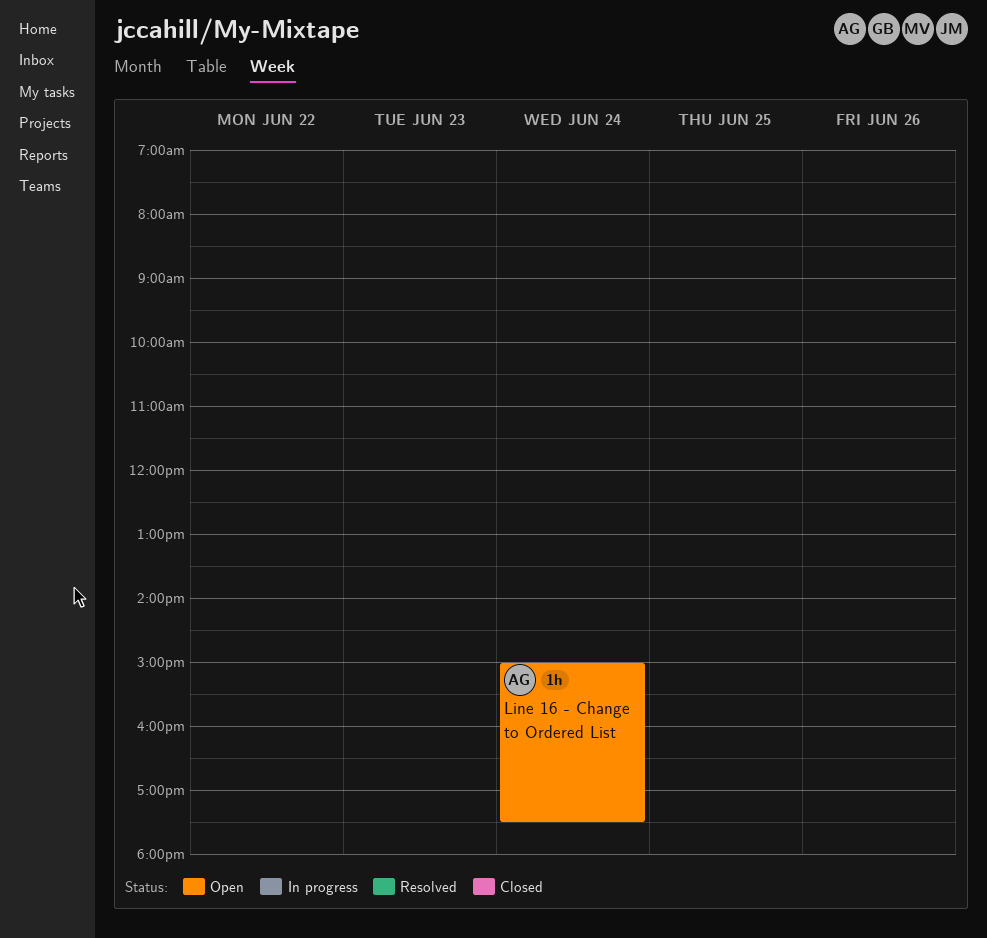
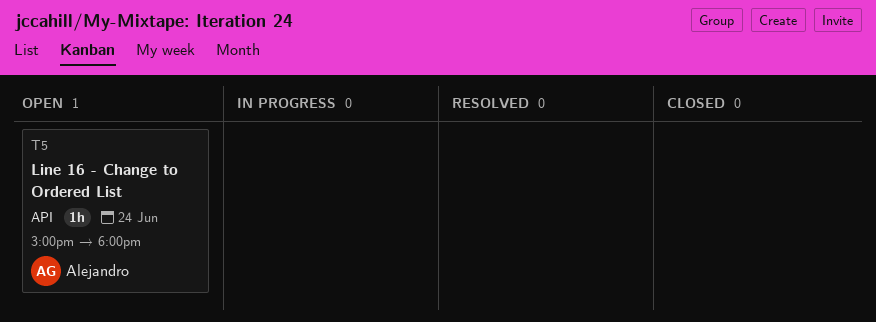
Line 16 - Change to Ordered List, ends: 17:30 -> 18:00

